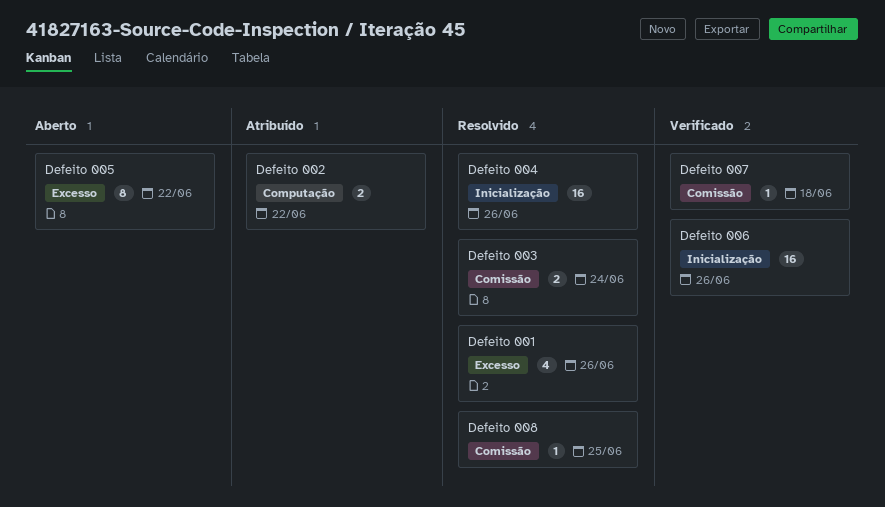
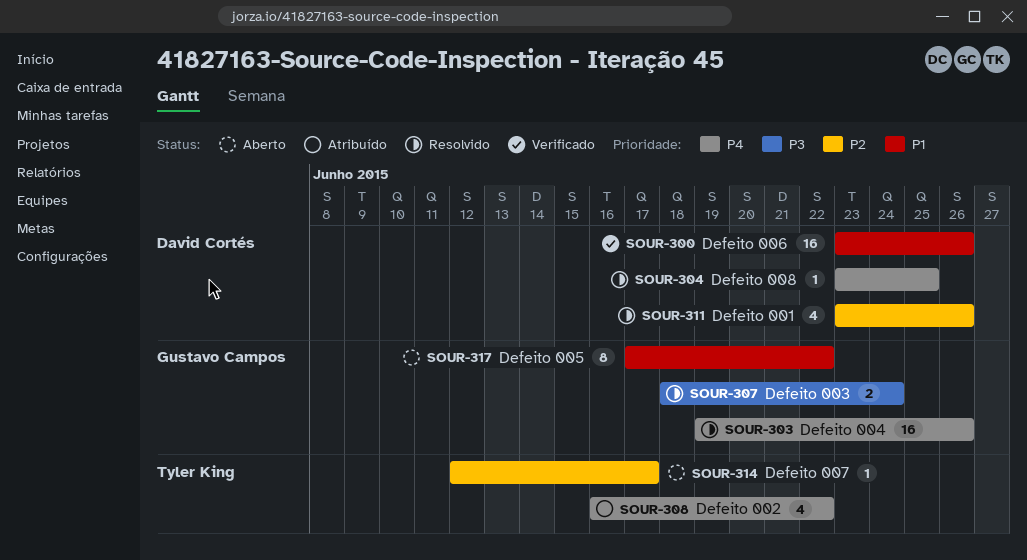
Defeito 002, estimate: 2 -> 4
Defeito 007, status: Verificado -> Aberto
Defeito 007, due: Jun 18 -> Jun 17

